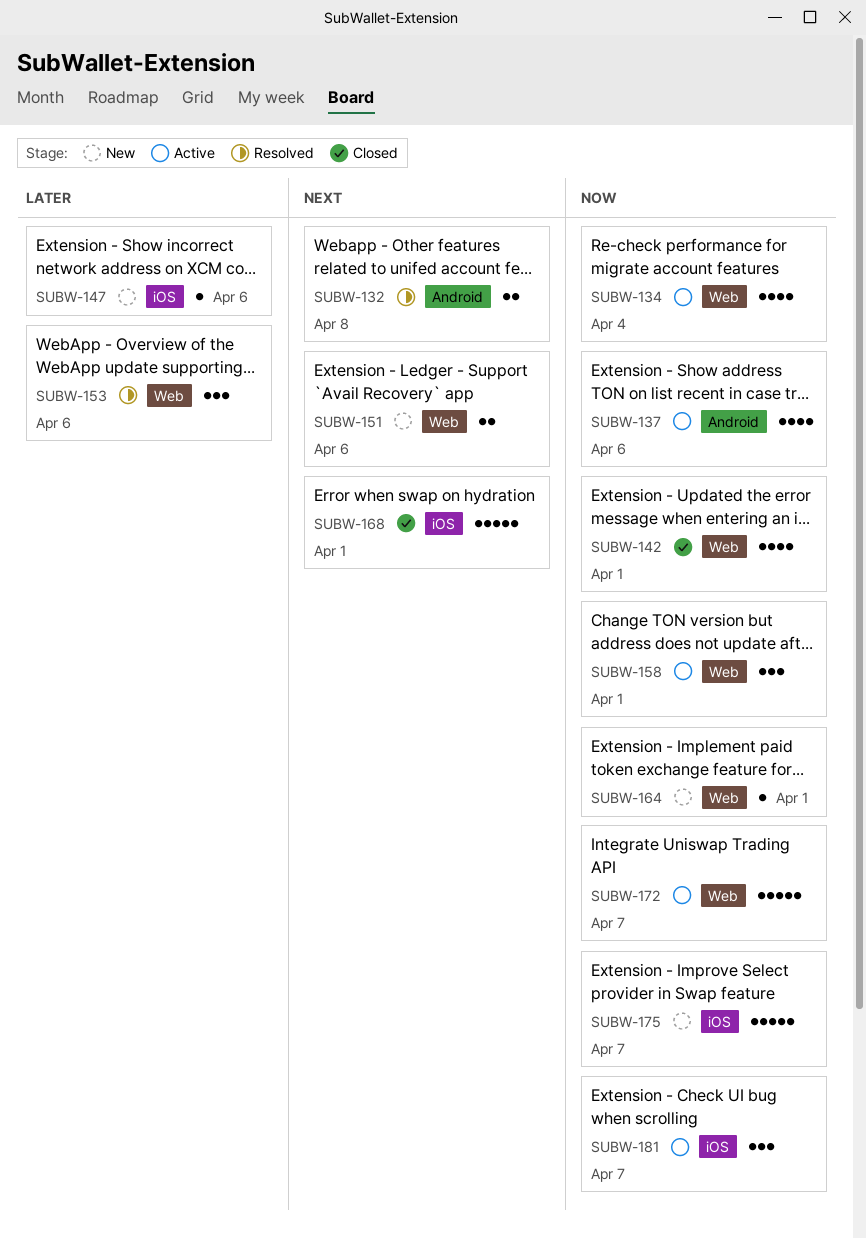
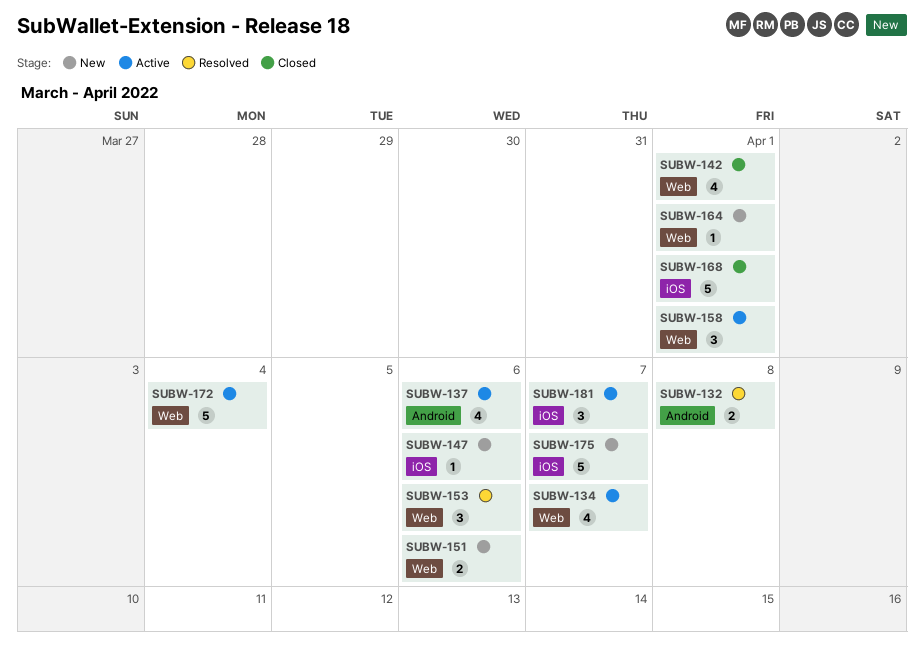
SUBW-134, due: Apr 4 -> Apr 7
SUBW-172, due: Apr 7 -> Apr 4

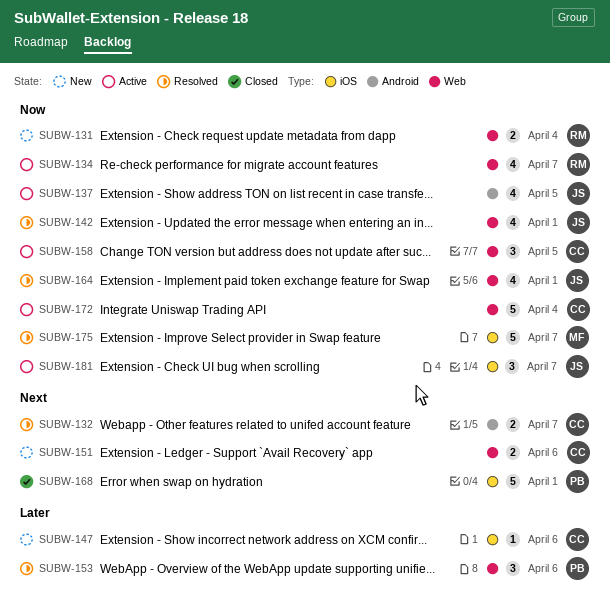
SUBW-131: none -> present
SUBW-132, due: Apr 8 -> Apr 7
SUBW-137, due: Apr 6 -> Apr 5
SUBW-142, status: Closed -> Resolved
SUBW-158, due: Apr 1 -> Apr 5
SUBW-164, status: New -> Resolved
SUBW-164, estimate: 1 -> 4
SUBW-175, status: New -> Resolved

